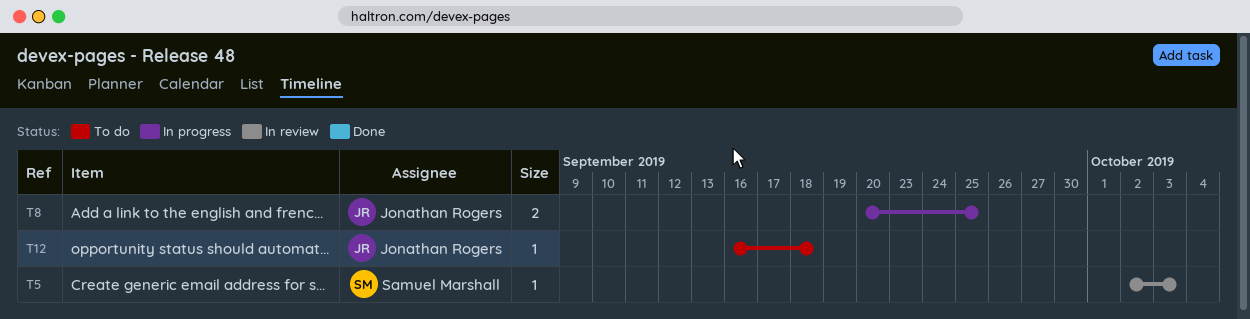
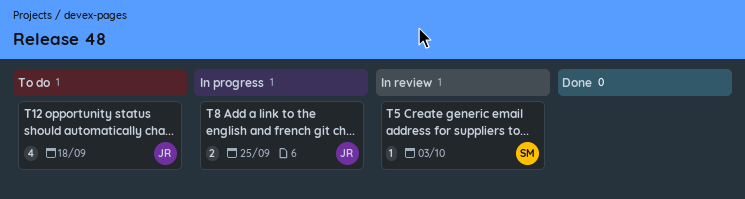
T12, estimate: 1 -> 4

